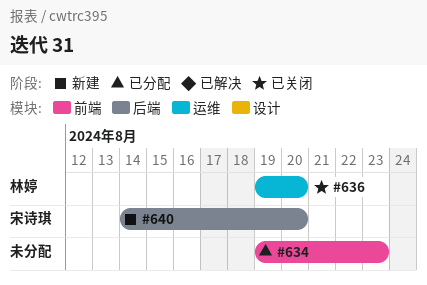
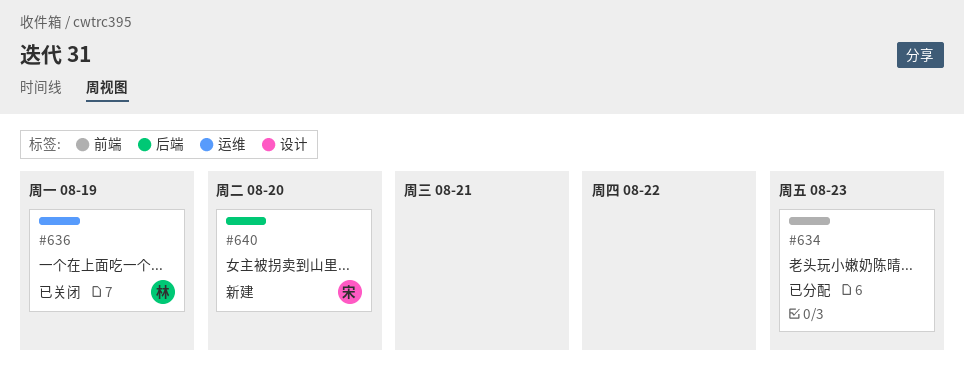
#636, due: Aug 20 -> Aug 19

